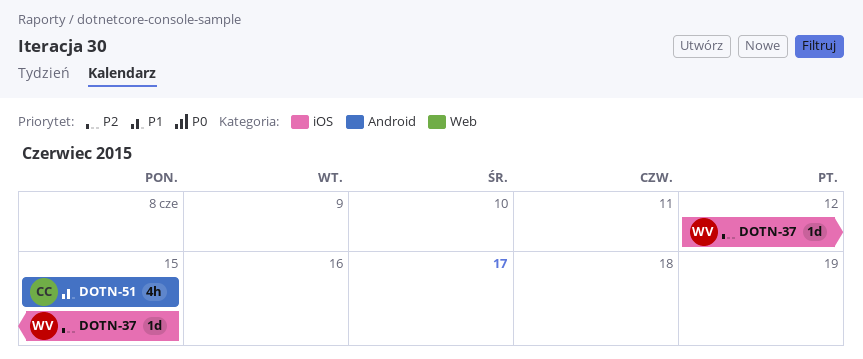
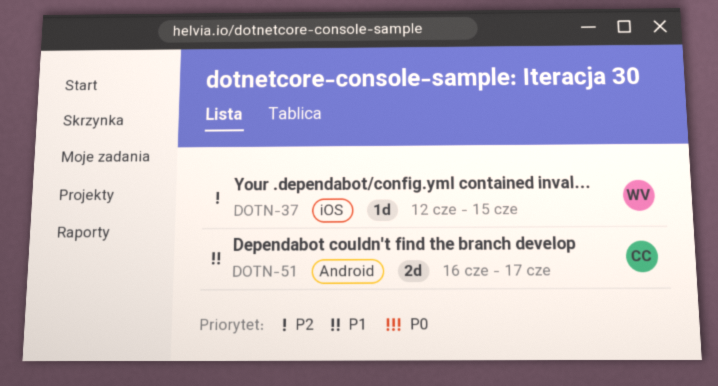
DOTN-51, estimate: 4h -> 2d
DOTN-51, start: Jun 15 -> Jun 16
DOTN-51, due: Jun 15 -> Jun 17

